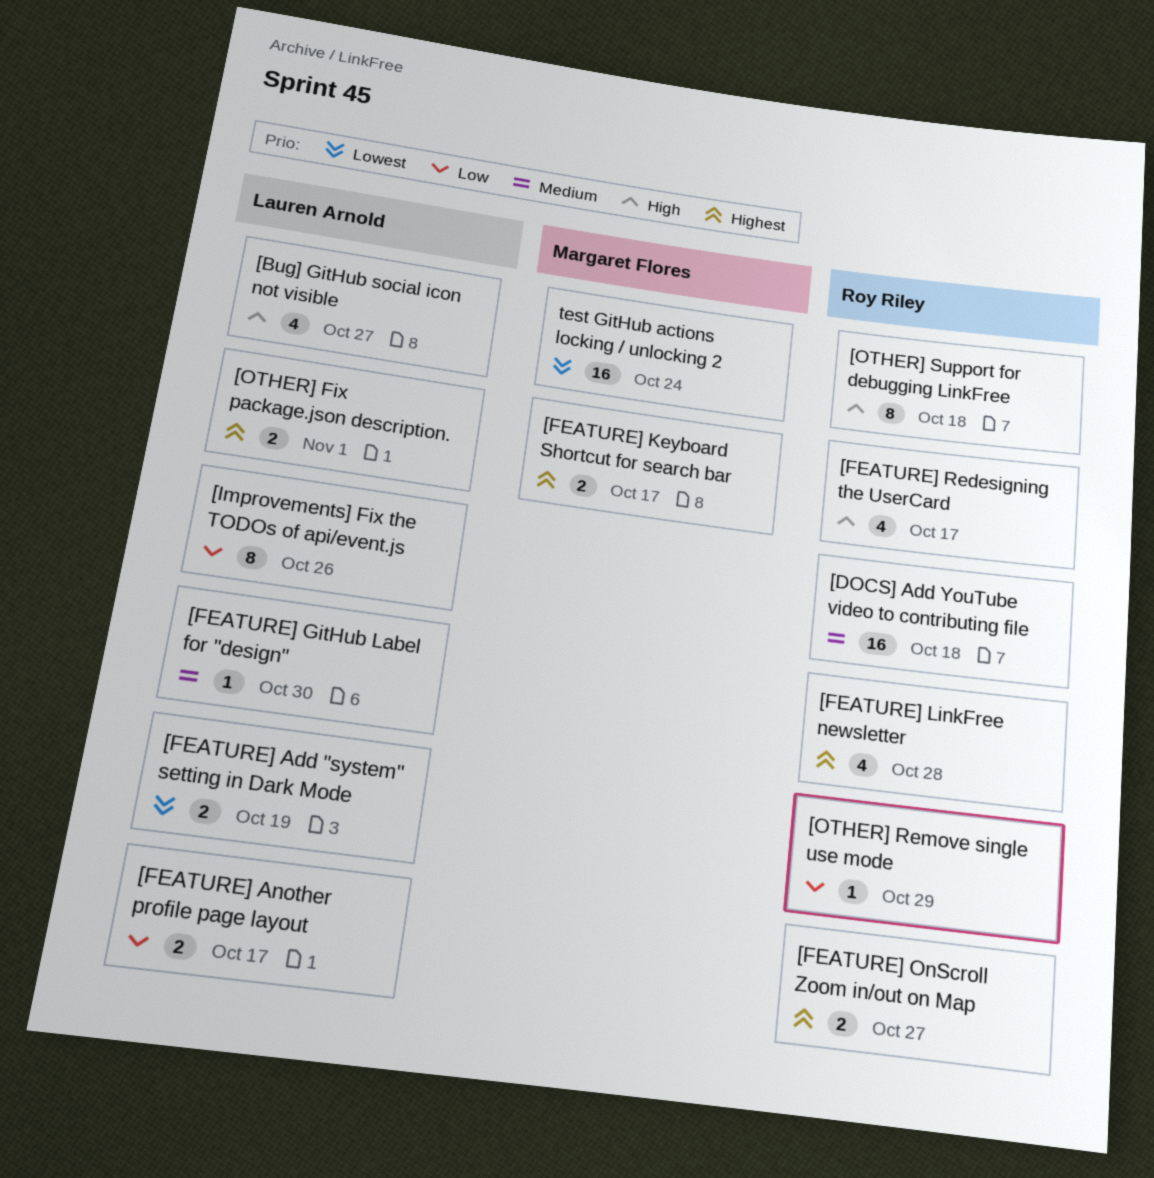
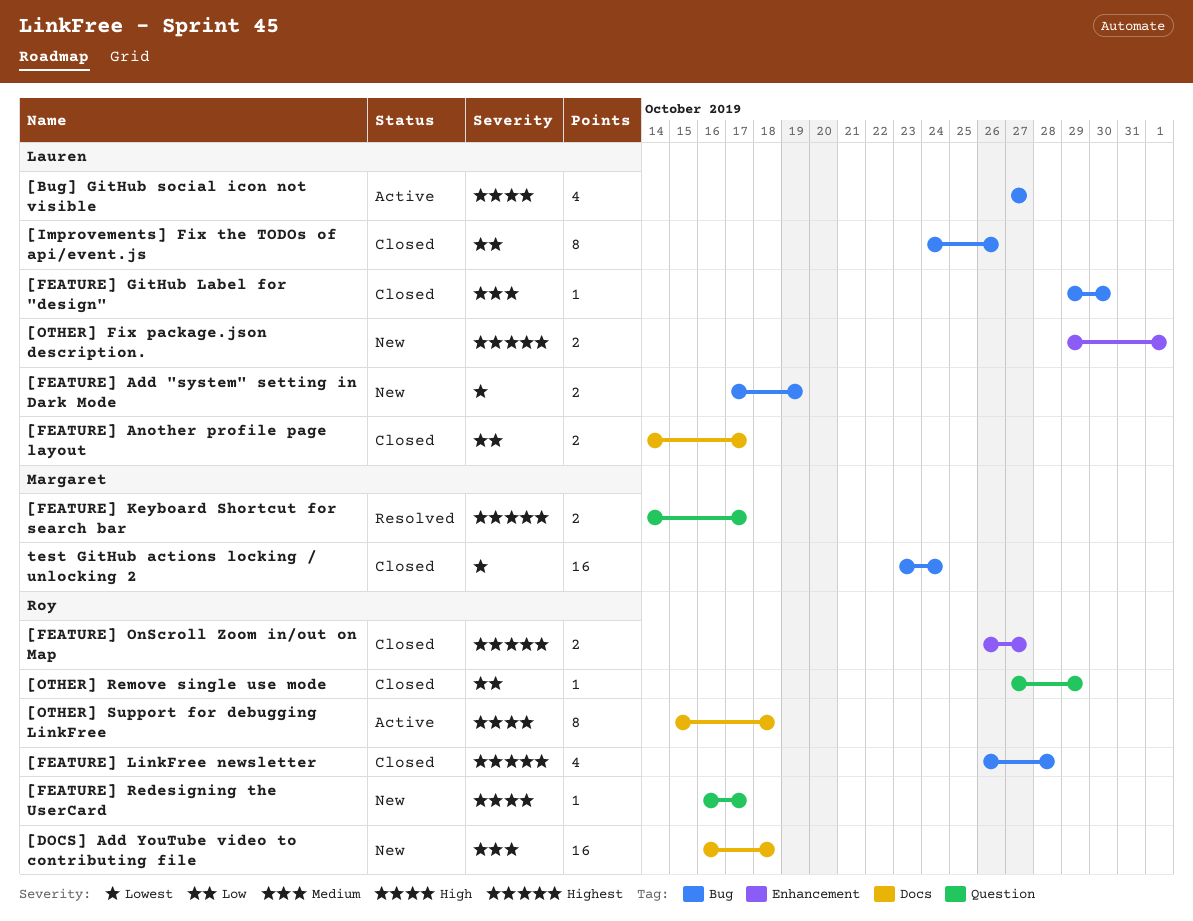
[FEATURE] Redesigning the UserCard, estimate: 4 -> 1

